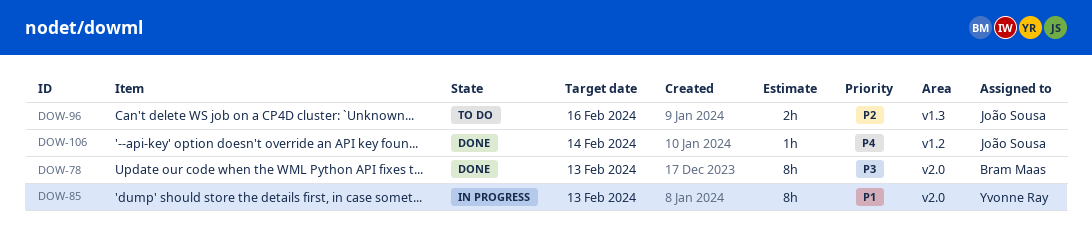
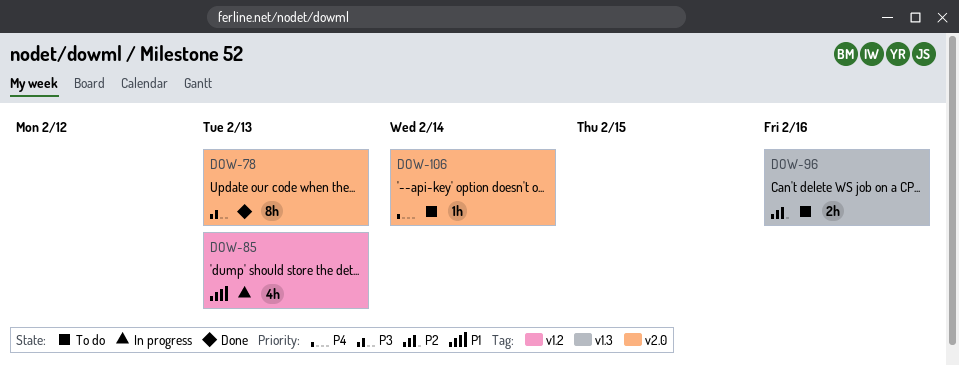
DOW-85, label: v2.0 -> v1.2
DOW-85, estimate: 8h -> 4h
DOW-106, status: Done -> To do
DOW-106, label: v1.2 -> v2.0

